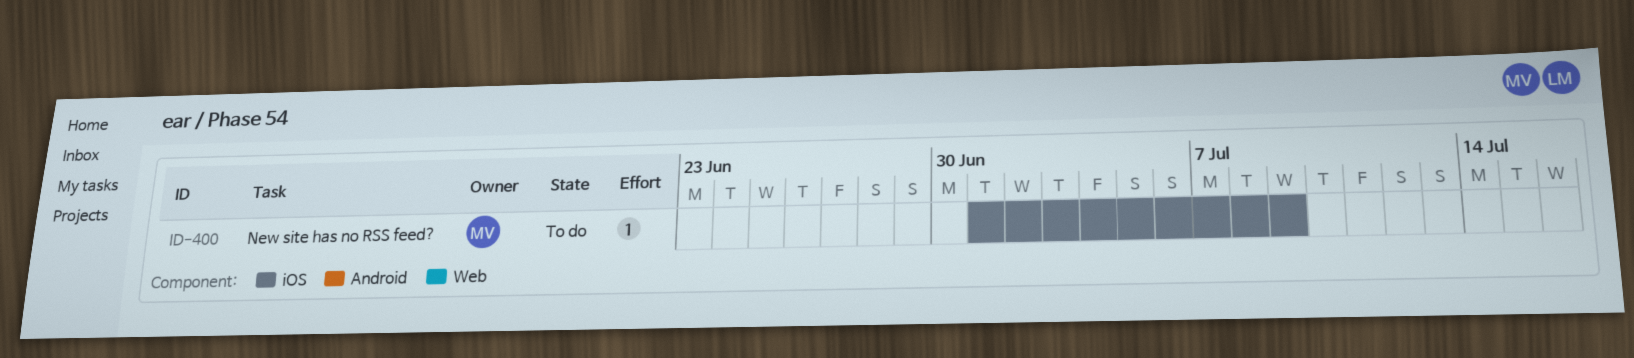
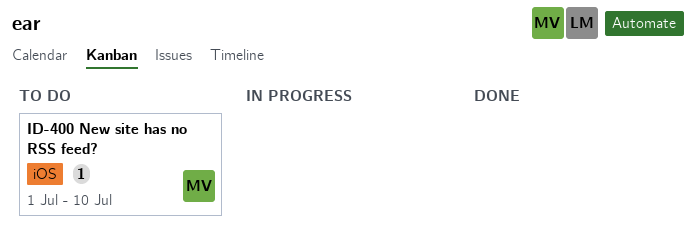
ID-400, due: Jul 9 -> Jul 10

